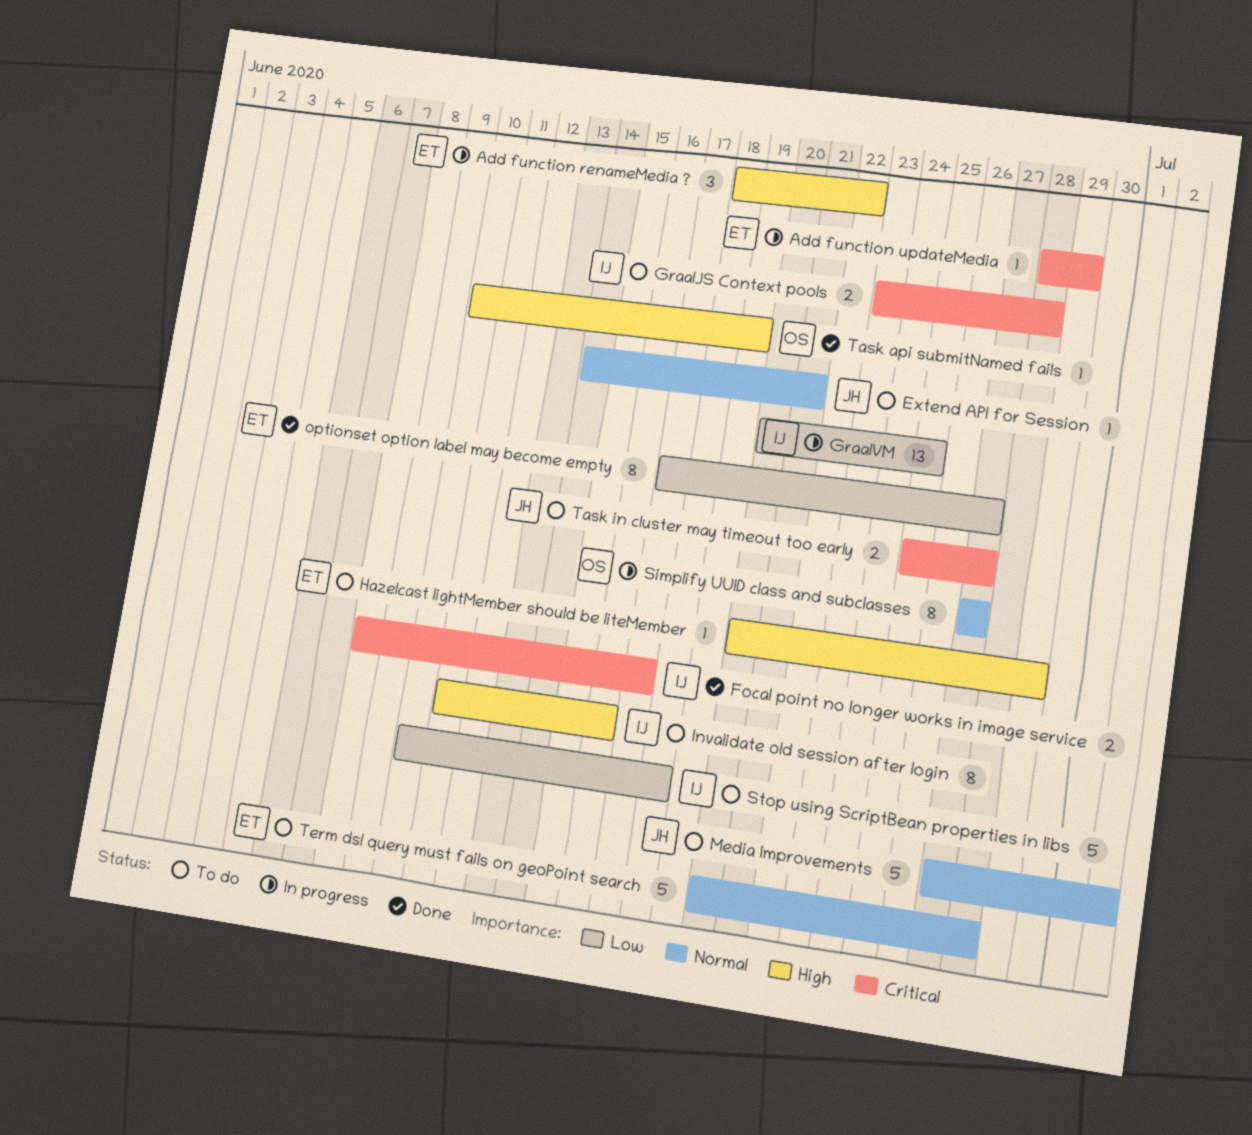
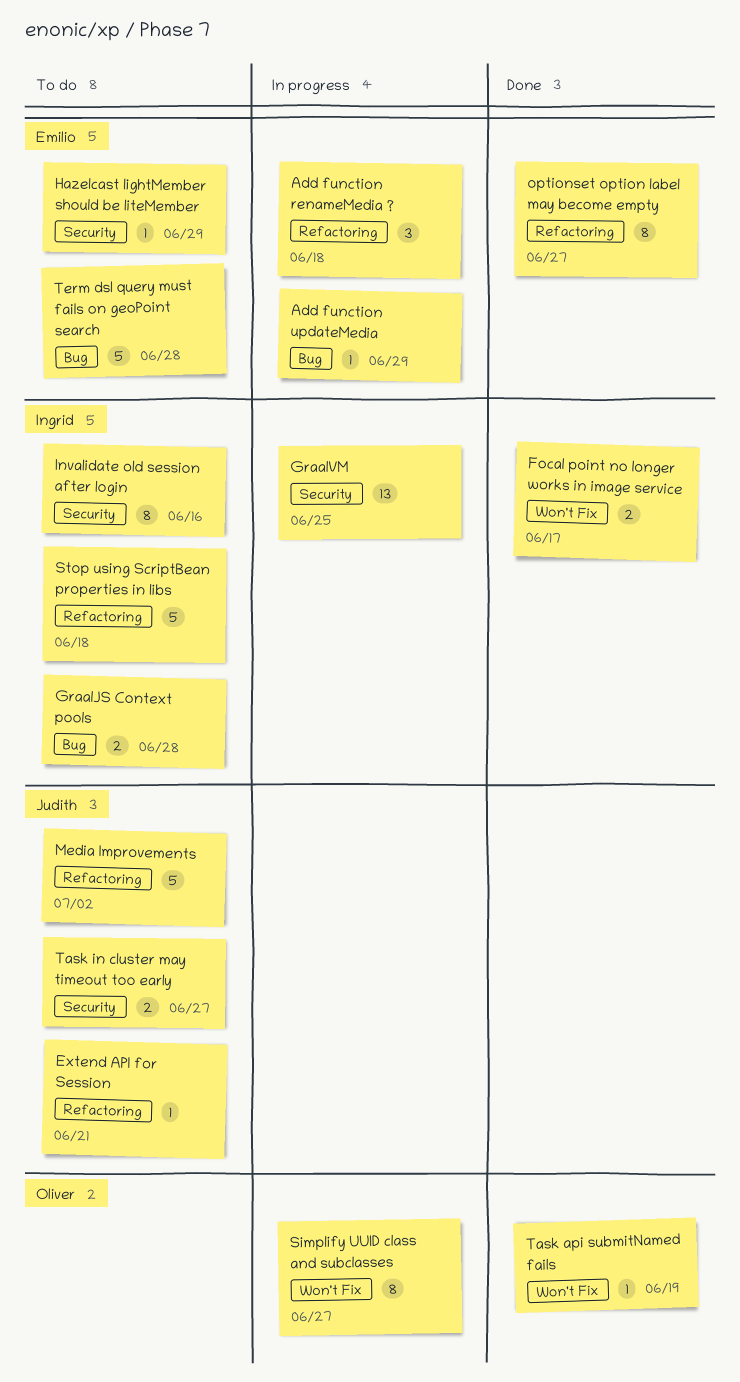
Add function renameMedia ?, due: Jun 22 -> Jun 18

